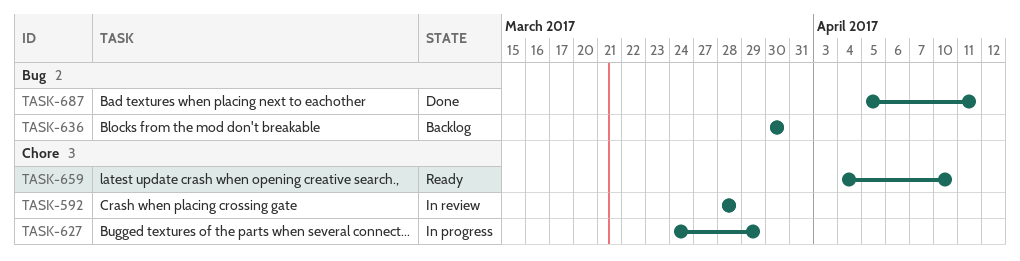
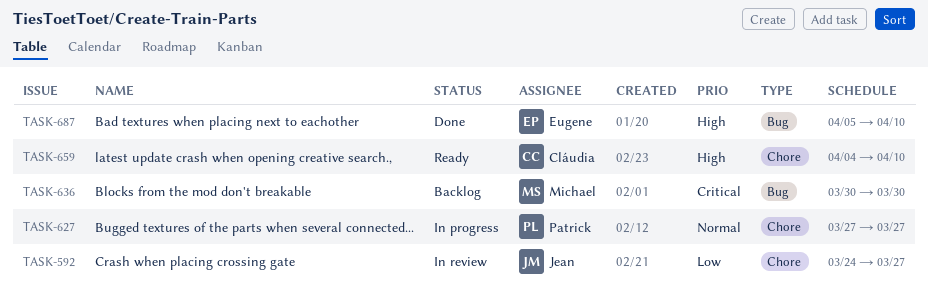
TASK-592, start: Mar 28 -> Mar 24
TASK-592, due: Mar 28 -> Mar 27
TASK-627, start: Mar 24 -> Mar 27
TASK-627, due: Mar 29 -> Mar 27
TASK-687, due: Apr 11 -> Apr 10

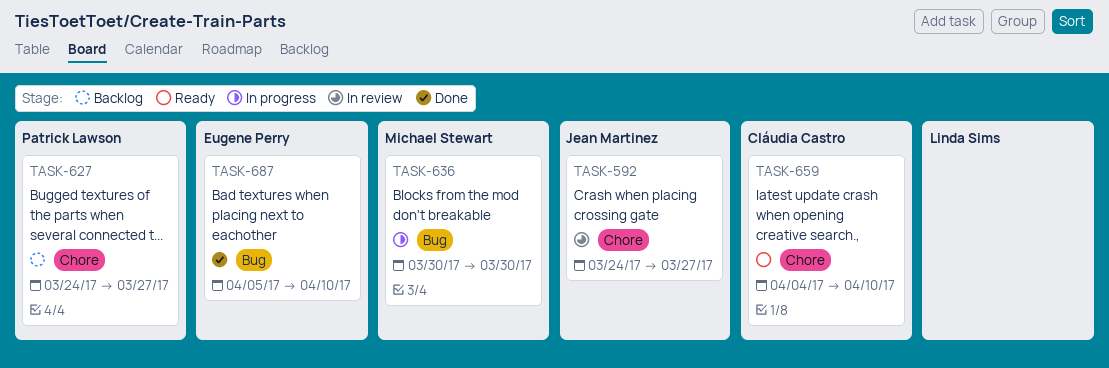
TASK-627, status: In progress -> Backlog
TASK-627, start: Mar 27 -> Mar 24
TASK-636, status: Backlog -> In progress

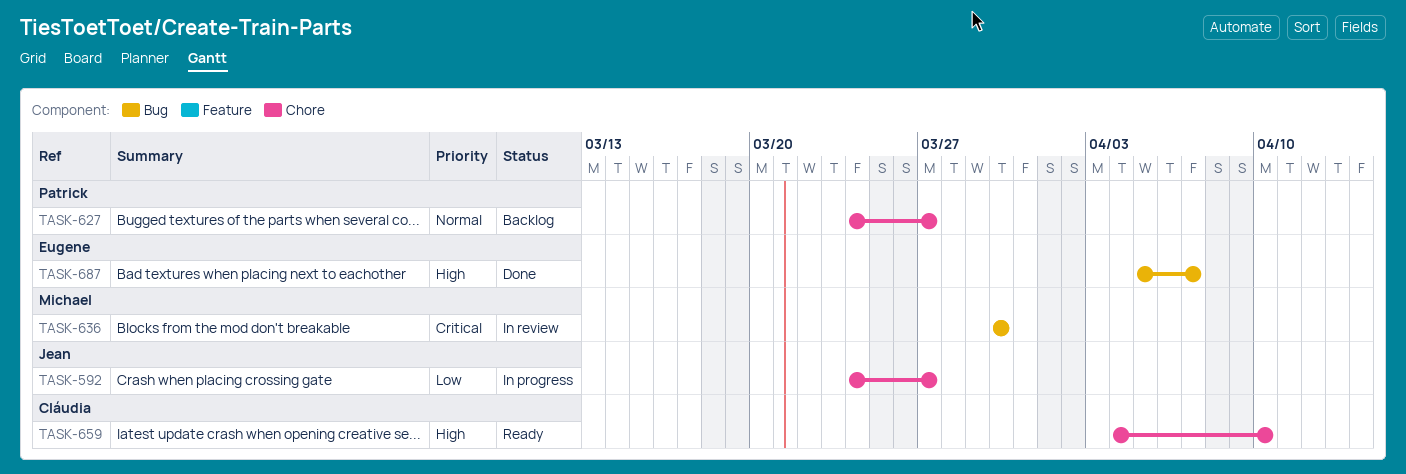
TASK-592, status: In review -> In progress
TASK-636, status: In progress -> In review
TASK-687, due: Apr 10 -> Apr 7

